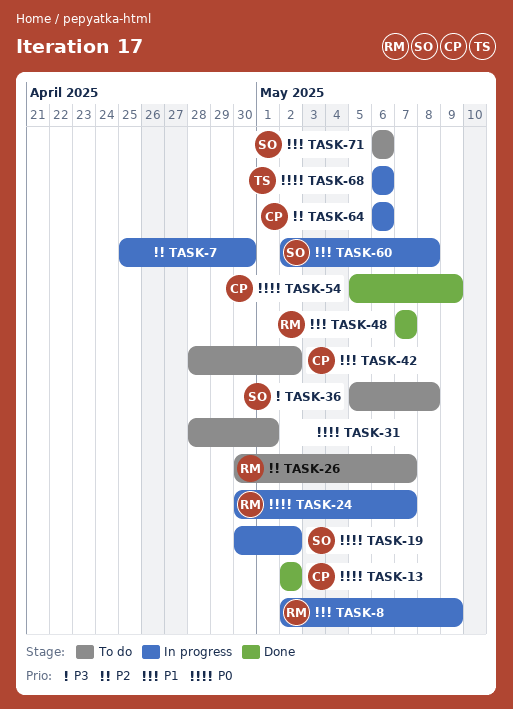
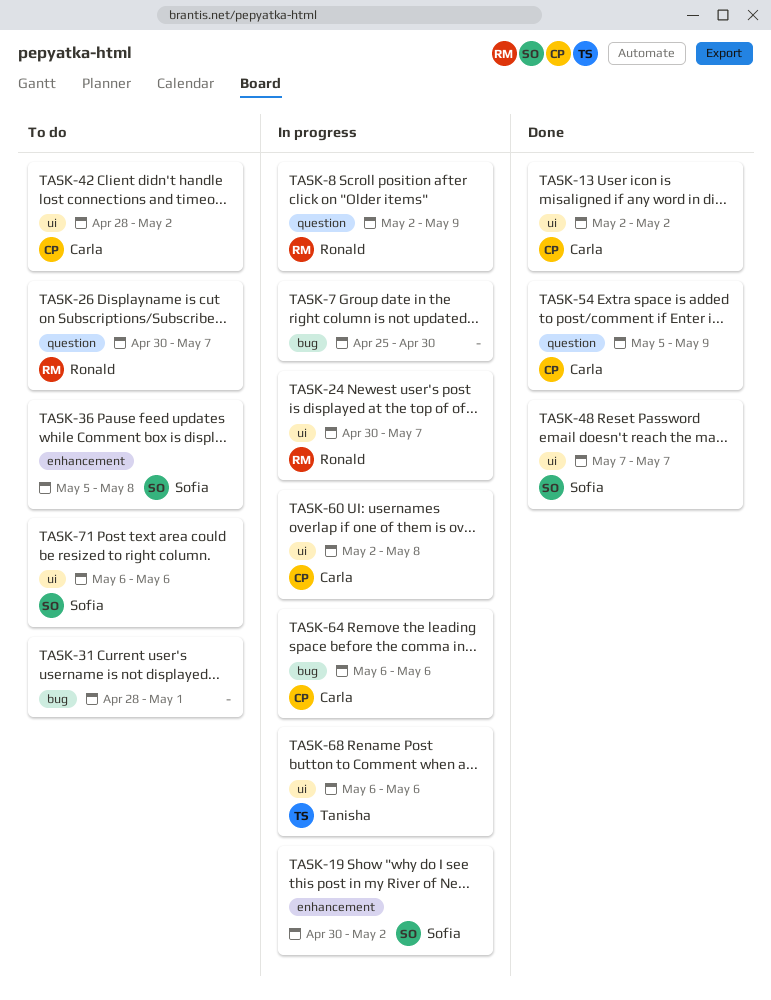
TASK-48, owner: Ronald -> Sofia
TASK-60, owner: Sofia -> Carla

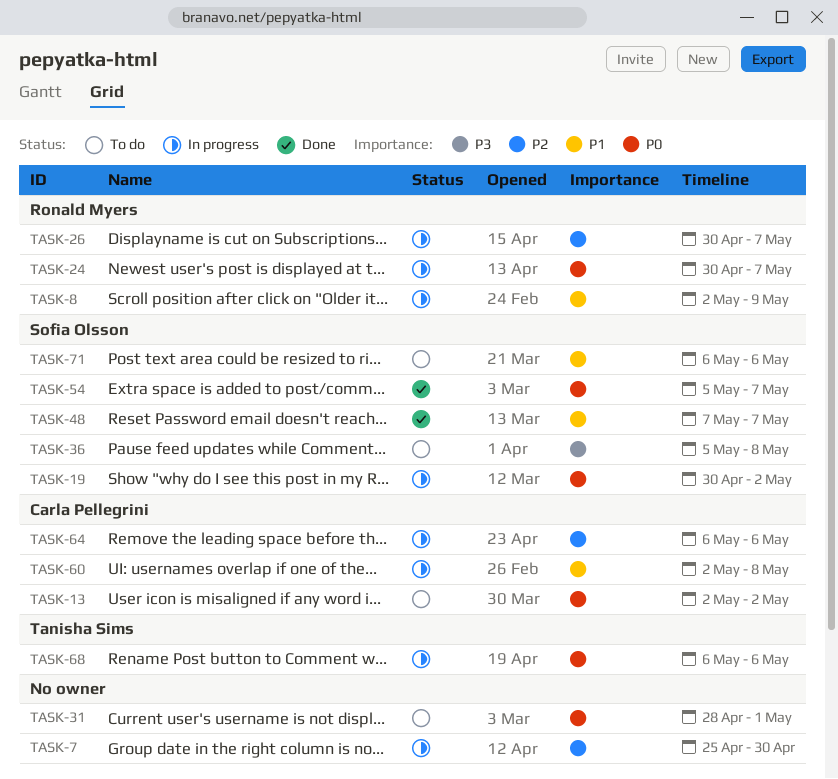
TASK-13, status: Done -> To do
TASK-26, status: To do -> In progress
TASK-42: present -> none
TASK-54, owner: Carla Pellegrini -> Sofia Olsson
TASK-54, due: May 9 -> May 7

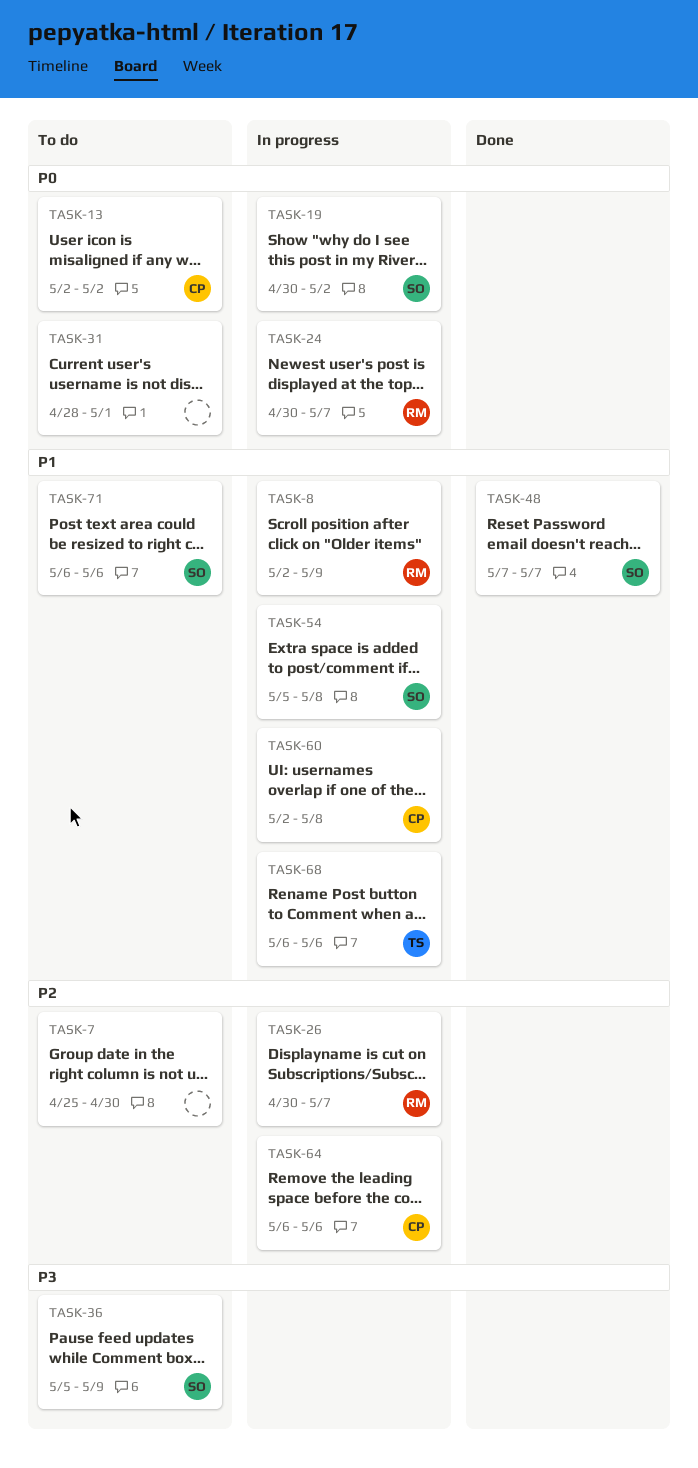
TASK-7, status: In progress -> To do
TASK-36, due: May 8 -> May 9
TASK-54, status: Done -> In progress
TASK-54, priority: P0 -> P1
TASK-54, due: May 7 -> May 8
TASK-68, priority: P0 -> P1

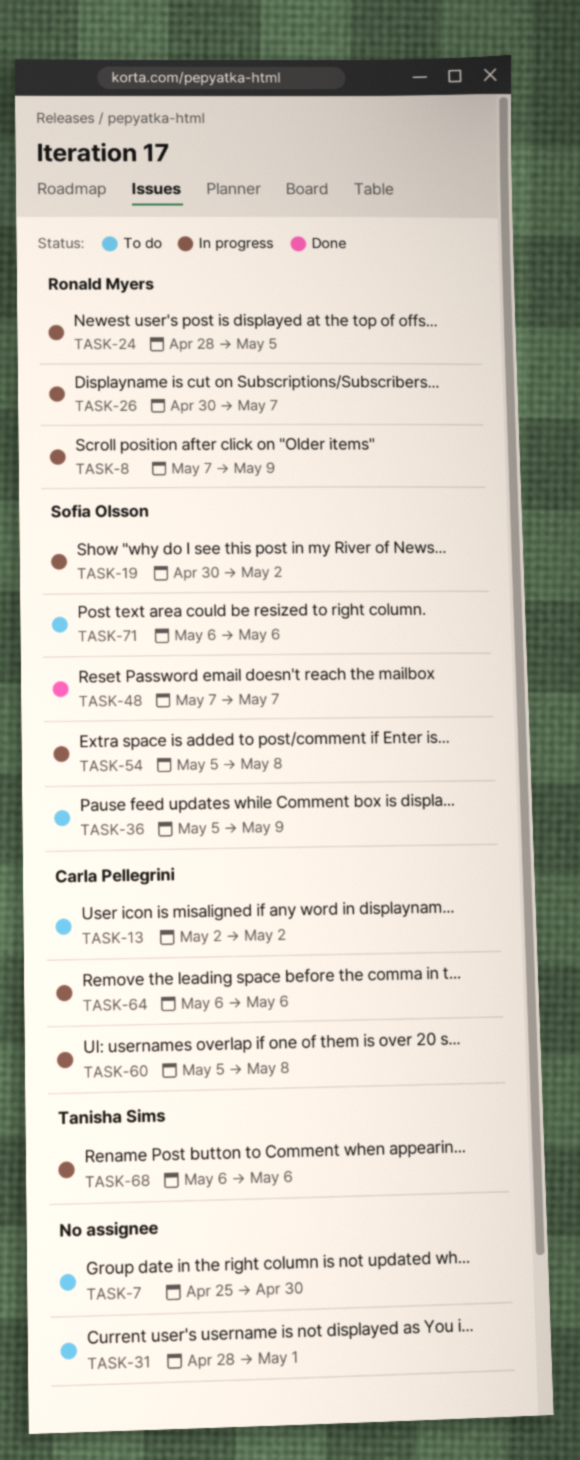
TASK-8, start: May 2 -> May 7
TASK-24, start: Apr 30 -> Apr 28
TASK-24, due: May 7 -> May 5
TASK-60, start: May 2 -> May 5

